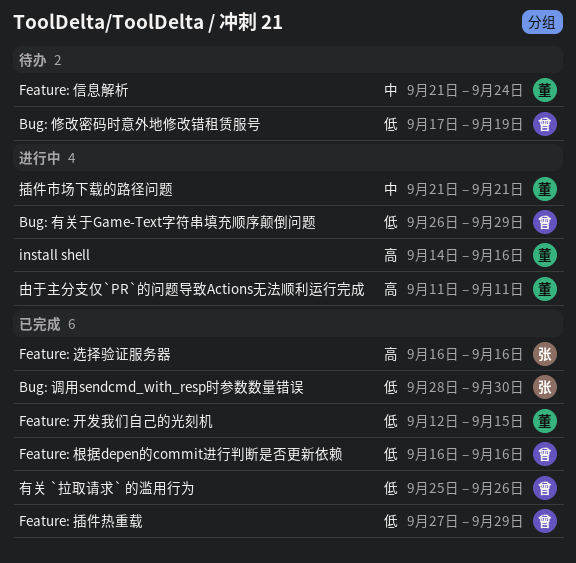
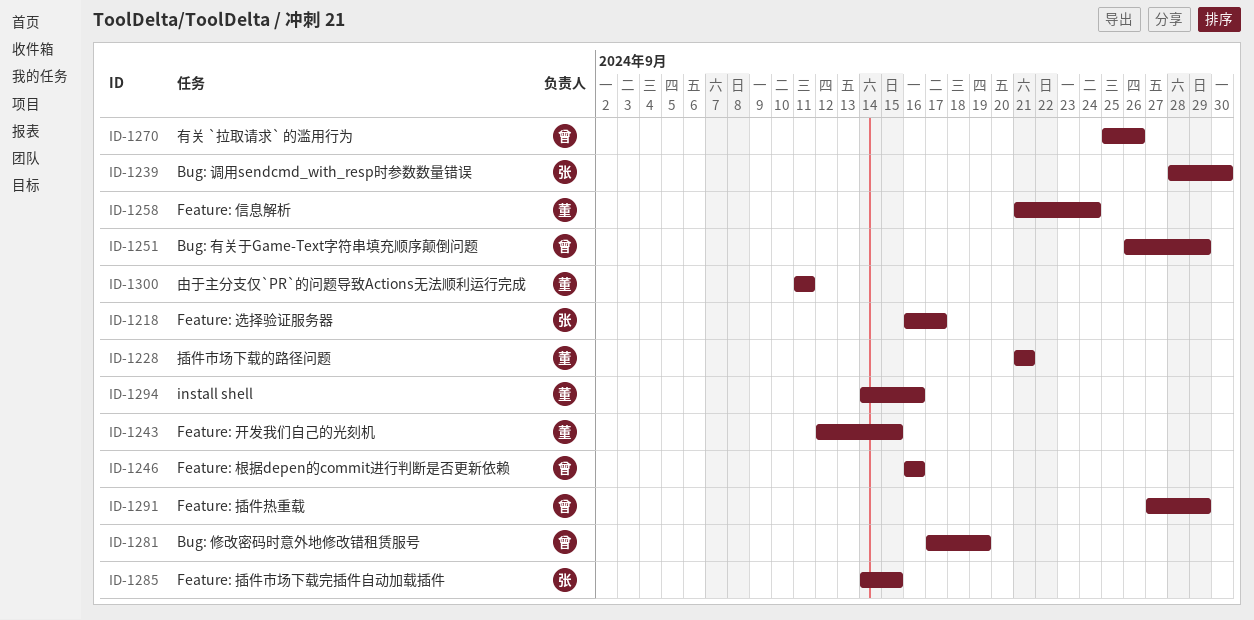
Feature: 插件市场下载完插件自动加载插件: none -> present
Feature: 选择验证服务器, due: Sep 16 -> Sep 17

